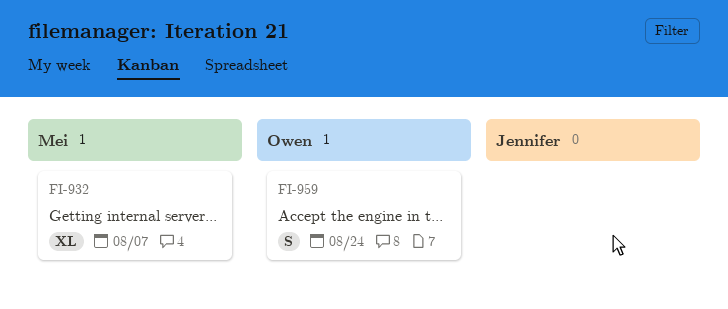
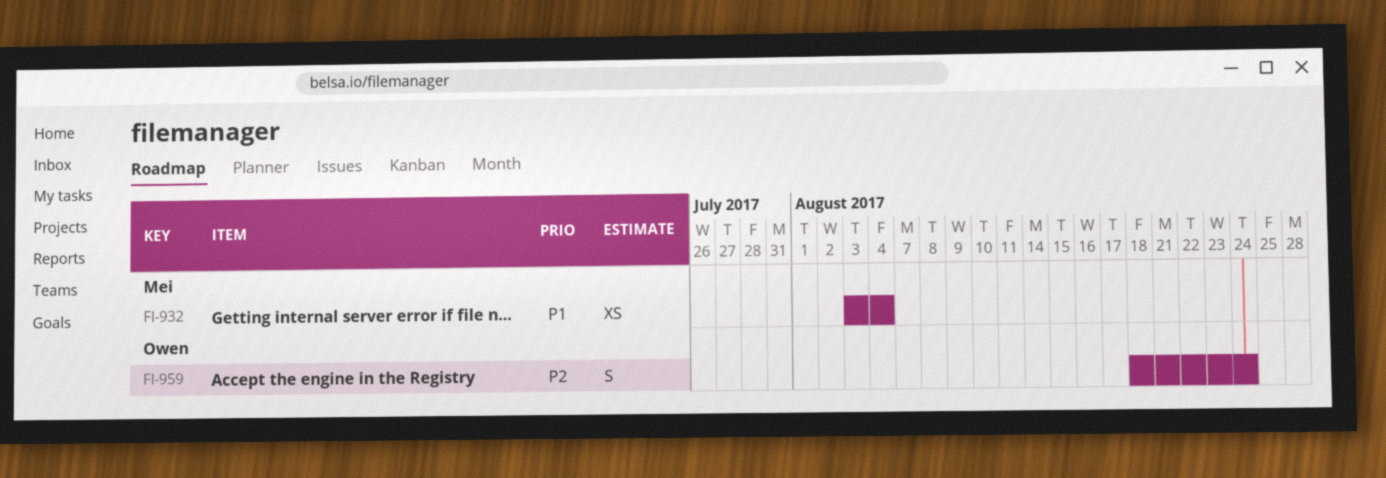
FI-932, estimate: XL -> XS
FI-932, due: Aug 7 -> Aug 4

